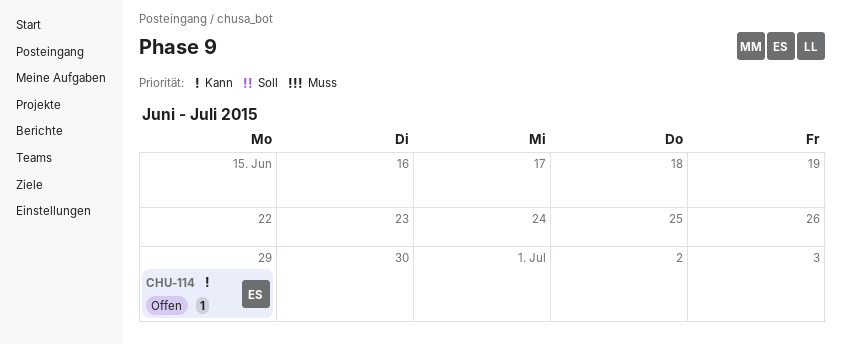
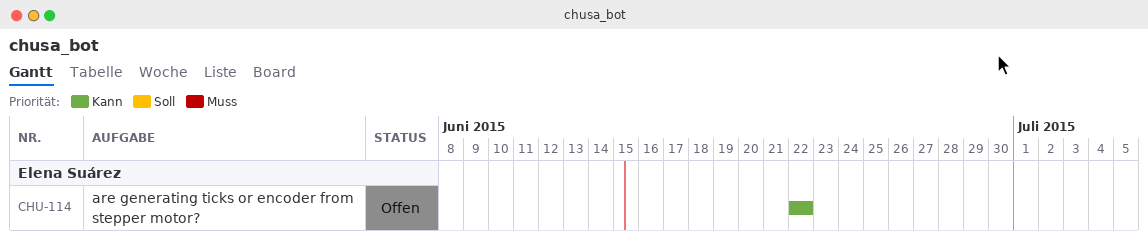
CHU-114, due: Jun 29 -> Jun 22

